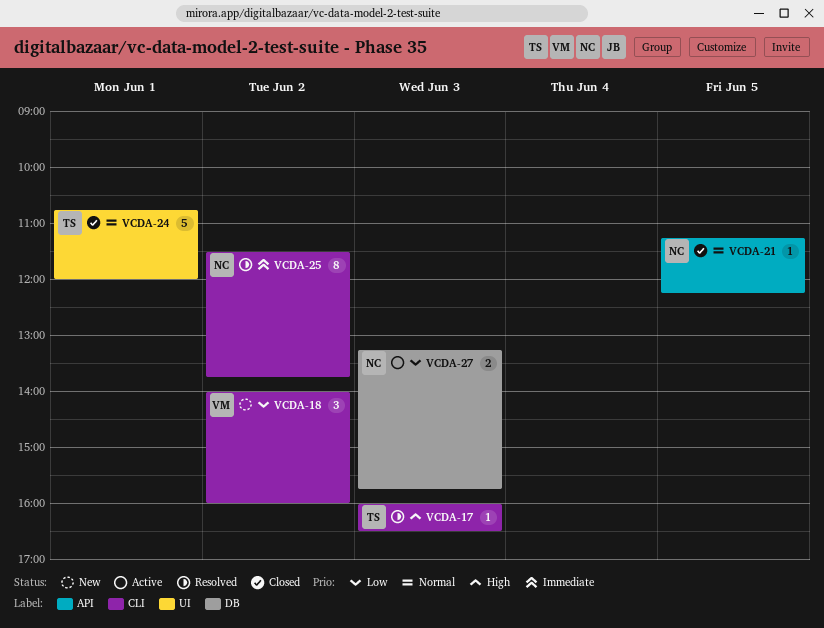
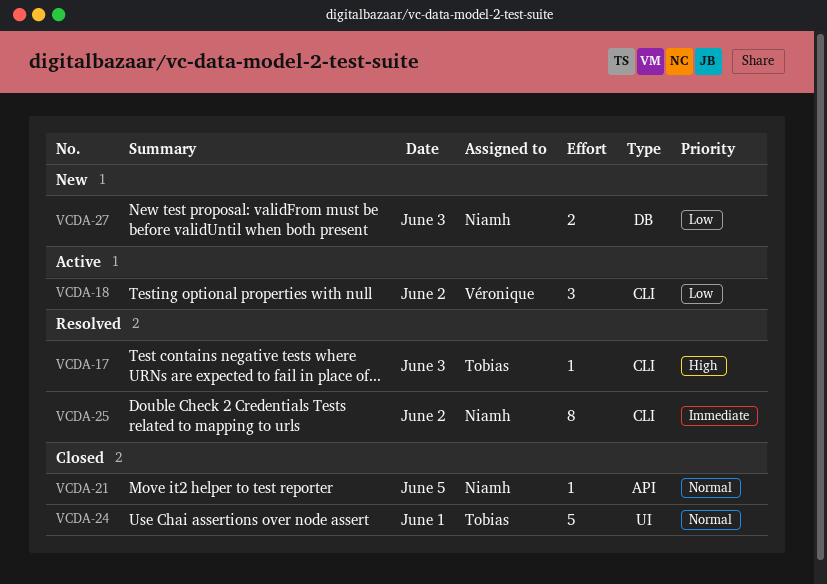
VCDA-18, status: New -> Active
VCDA-27, status: Active -> New

